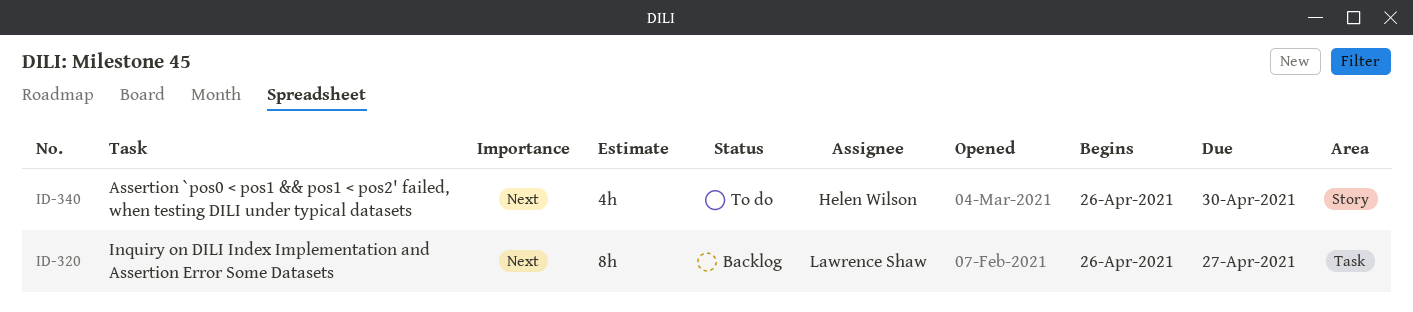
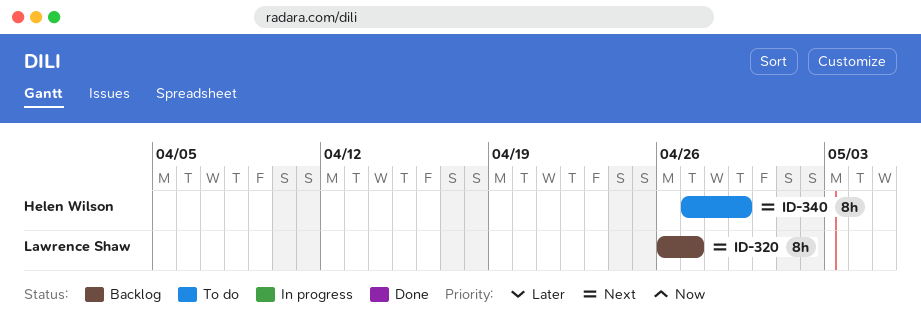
ID-340, estimate: 4h -> 8h
ID-340, start: Apr 26 -> Apr 27
ID-340, due: Apr 30 -> Apr 29

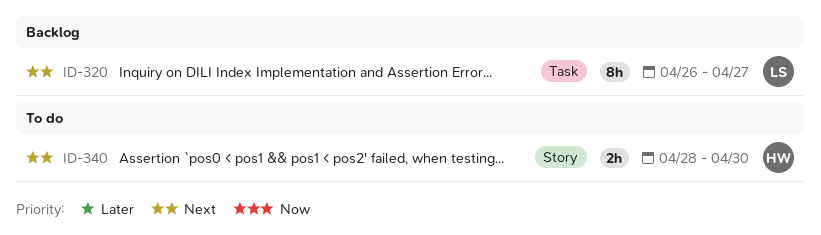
ID-340, estimate: 8h -> 2h
ID-340, start: Apr 27 -> Apr 28
ID-340, due: Apr 29 -> Apr 30

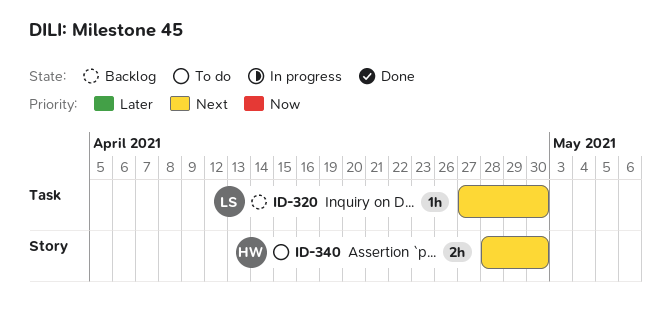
ID-320, estimate: 8h -> 1h
ID-320, start: Apr 26 -> Apr 27
ID-320, due: Apr 27 -> Apr 30

